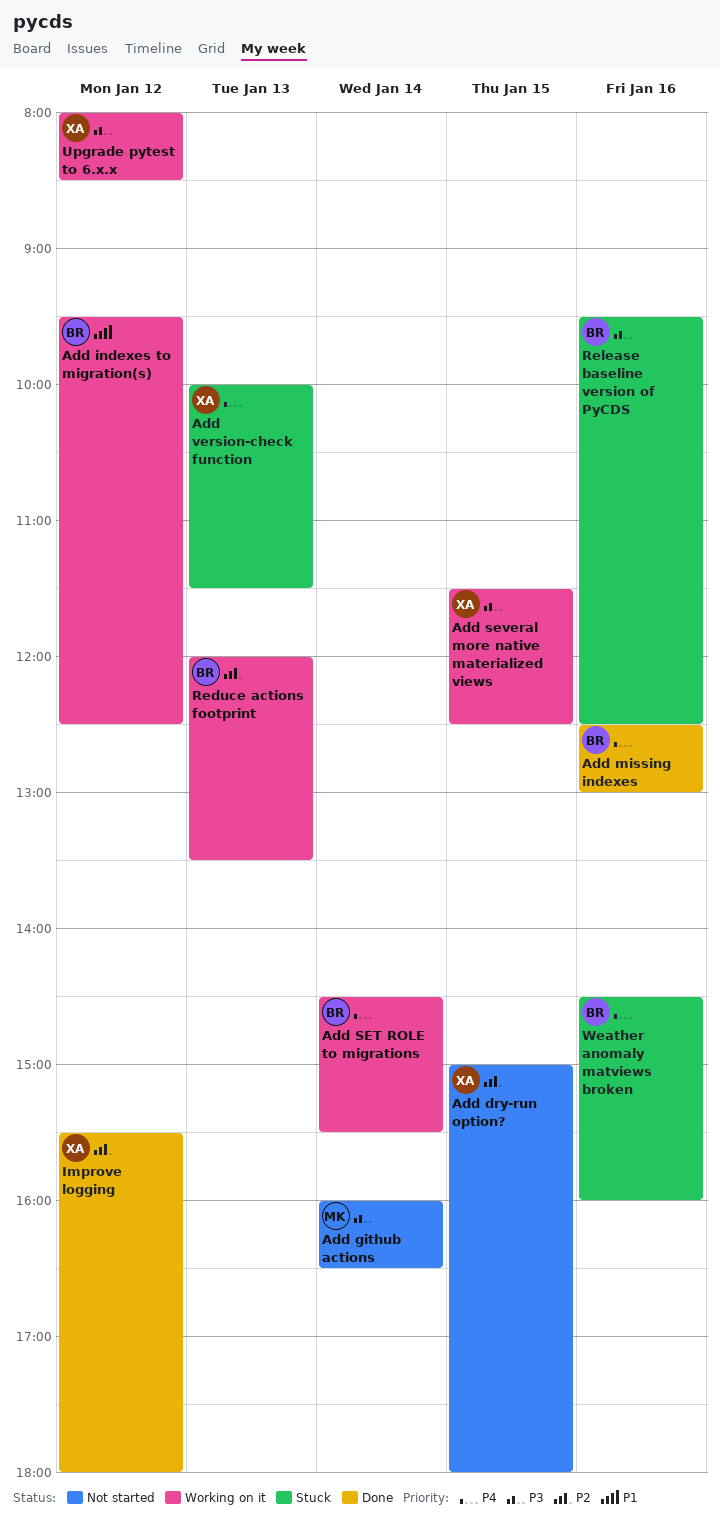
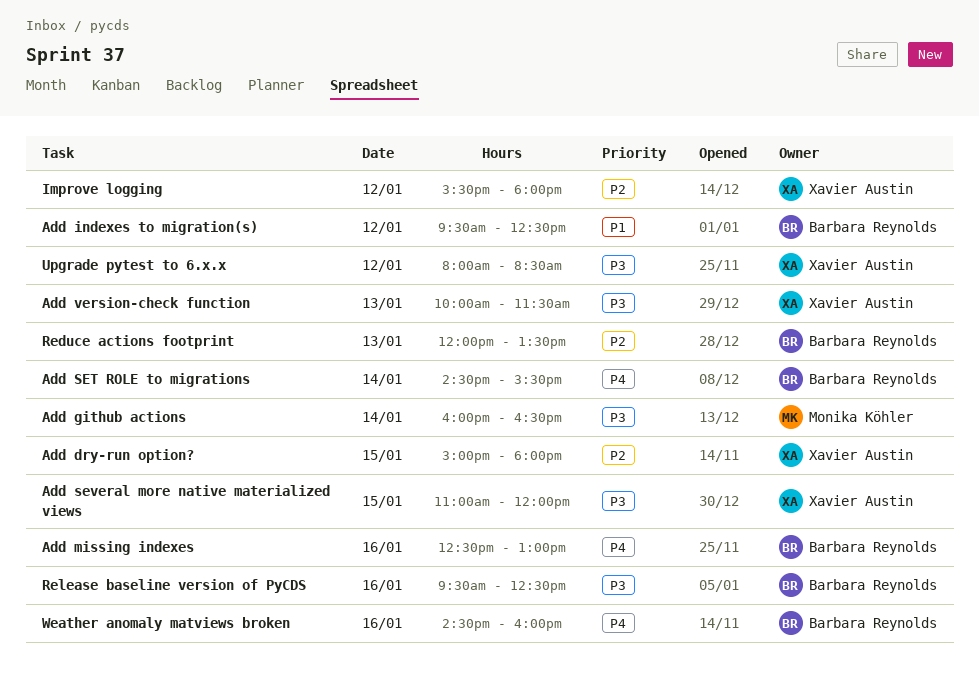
Add several more native materialized views, begins: 11:30 -> 11:00
Add several more native materialized views, ends: 12:30 -> 12:00
Add version-check function, priority: P4 -> P3

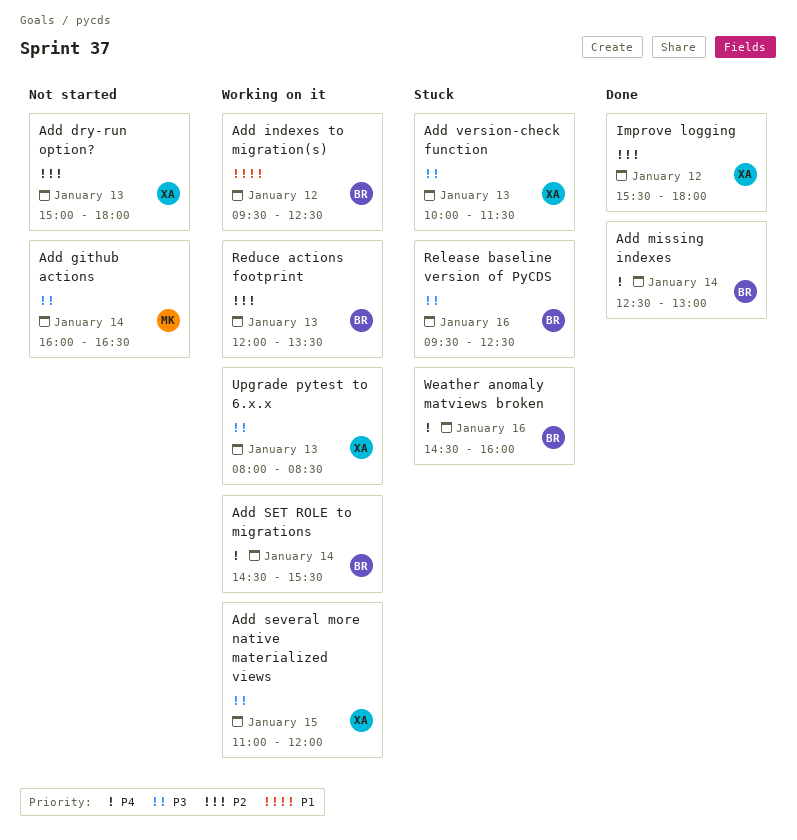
Add dry-run option?, day: Jan 15 -> Jan 13
Add missing indexes, day: Jan 16 -> Jan 14
Upgrade pytest to 6.x.x, day: Jan 12 -> Jan 13

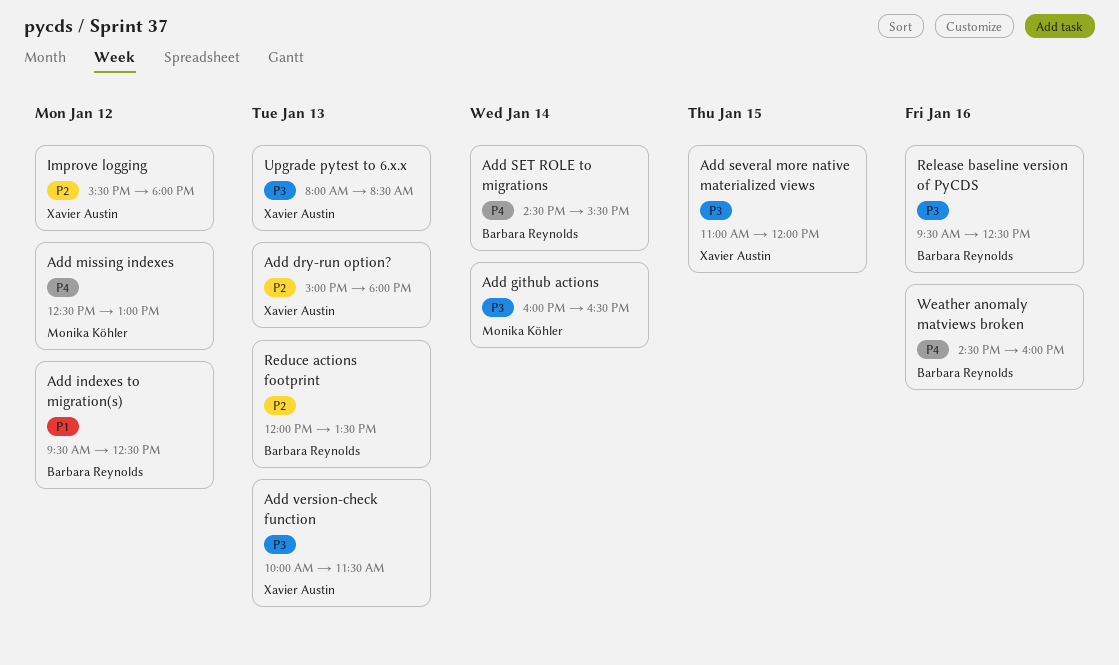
Add missing indexes, owner: Barbara Reynolds -> Monika Köhler
Add missing indexes, day: Jan 14 -> Jan 12

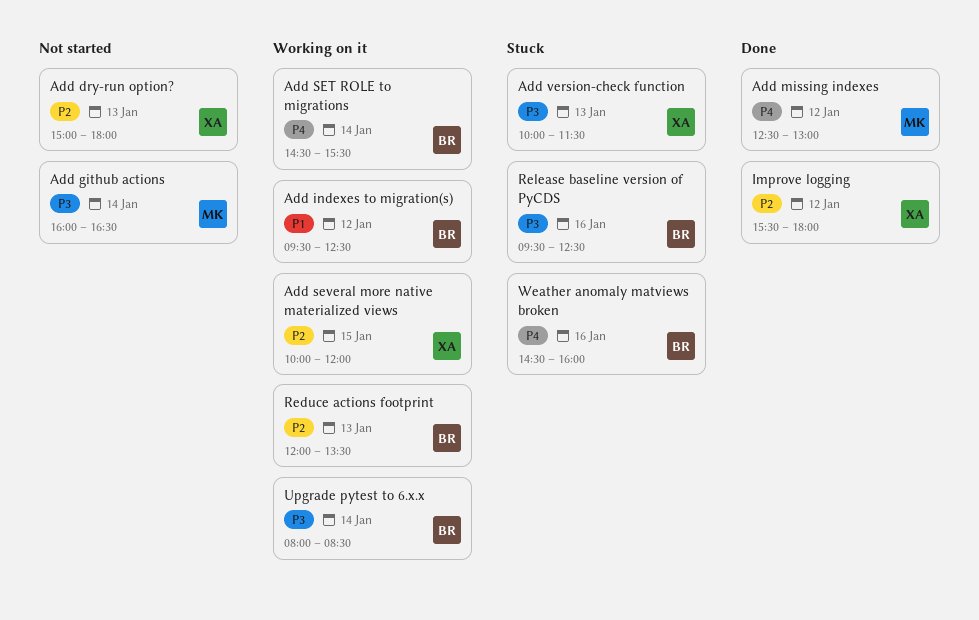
Add several more native materialized views, priority: P3 -> P2
Add several more native materialized views, begins: 11:00 -> 10:00
Upgrade pytest to 6.x.x, owner: Xavier Austin -> Barbara Reynolds
Upgrade pytest to 6.x.x, day: Jan 13 -> Jan 14

